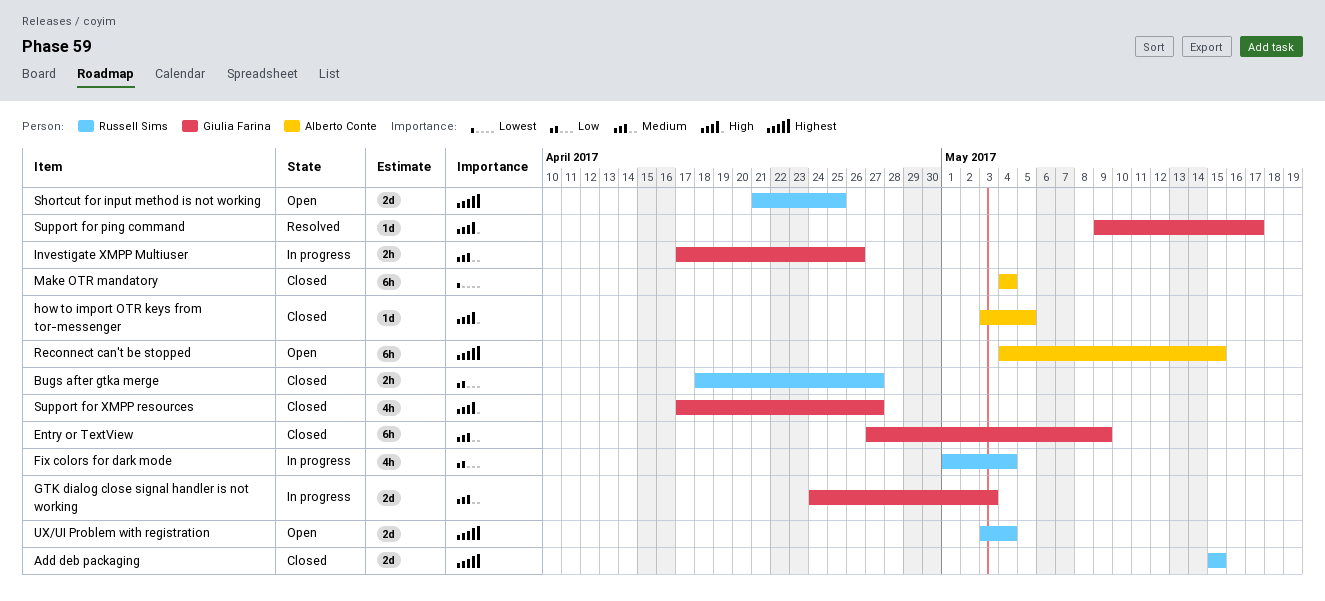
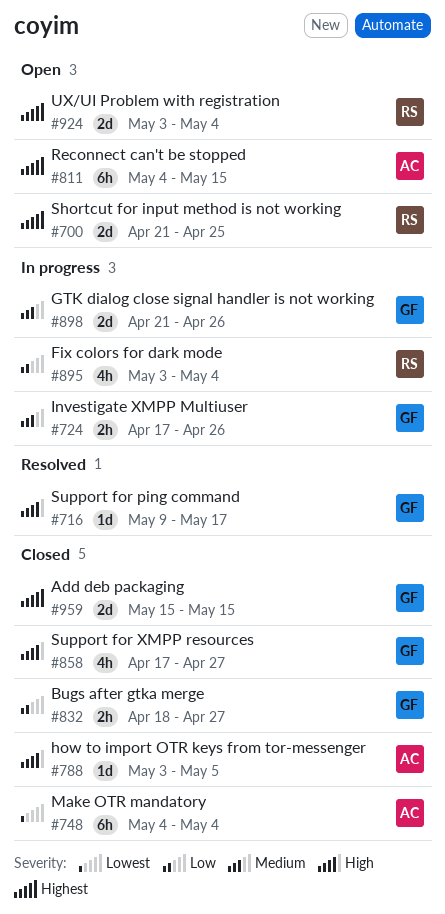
Add deb packaging, owner: Russell Sims -> Giulia Farina
Bugs after gtka merge, owner: Russell Sims -> Giulia Farina
Entry or TextView: present -> none
Fix colors for dark mode, start: May 1 -> May 3
GTK dialog close signal handler is not working, start: Apr 24 -> Apr 21
GTK dialog close signal handler is not working, due: May 3 -> Apr 26

